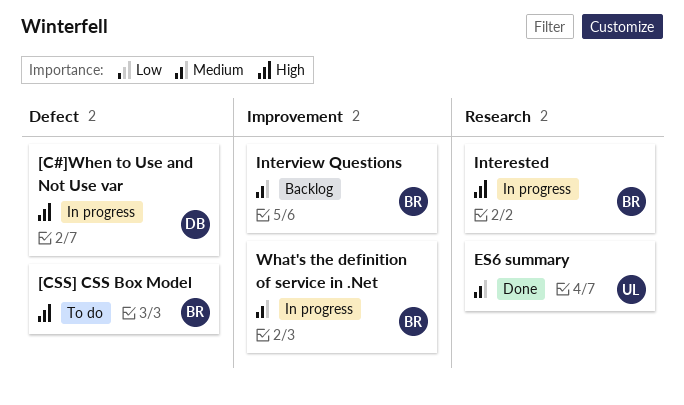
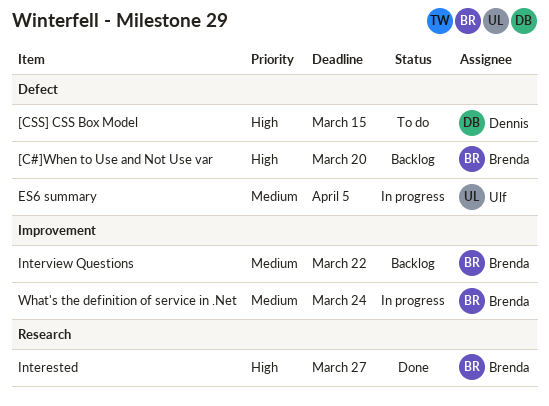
[C#]When to Use and Not Use var, status: In progress -> Backlog
[C#]When to Use and Not Use var, owner: Dennis -> Brenda
[CSS] CSS Box Model, owner: Brenda -> Dennis
ES6 summary, status: Done -> In progress
ES6 summary, label: Research -> Defect
Interested, status: In progress -> Done

